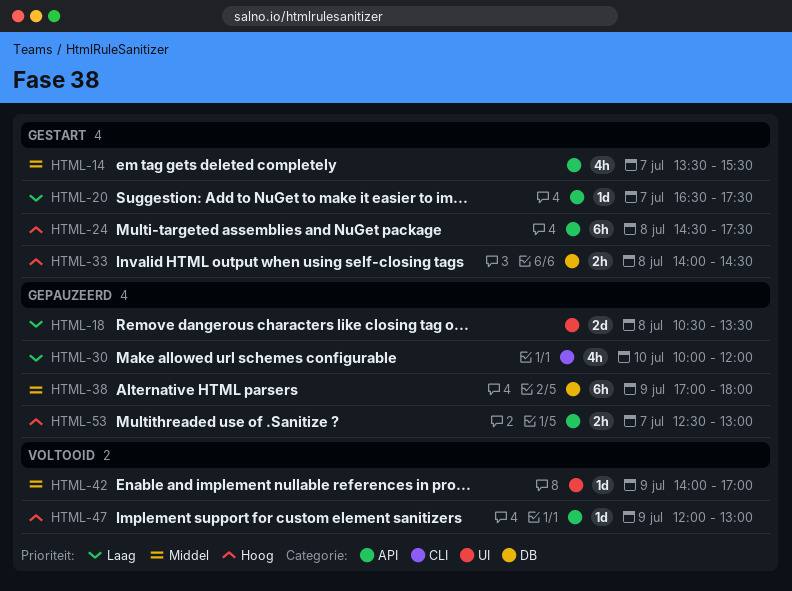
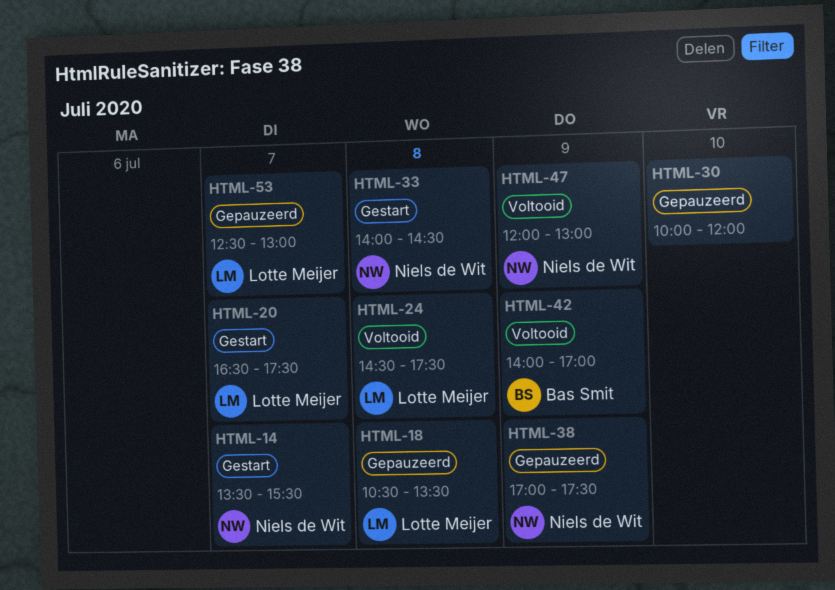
HTML-24, status: Gestart -> Voltooid
HTML-38, ends: 18:00 -> 17:30

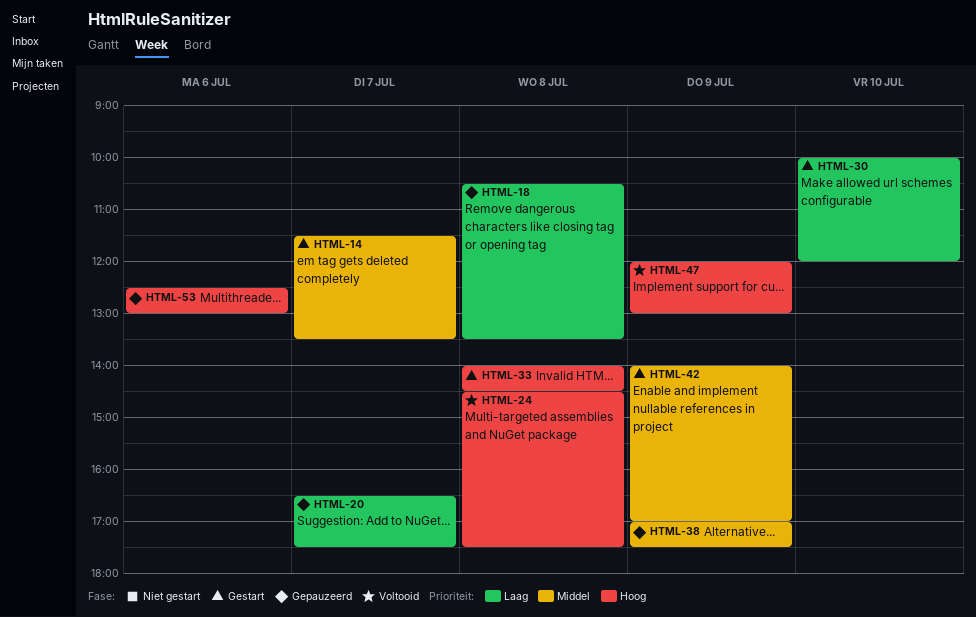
HTML-14, begins: 13:30 -> 11:30
HTML-14, ends: 15:30 -> 13:30
HTML-20, status: Gestart -> Gepauzeerd
HTML-30, status: Gepauzeerd -> Gestart
HTML-42, status: Voltooid -> Gestart
HTML-53, day: Jul 7 -> Jul 6

